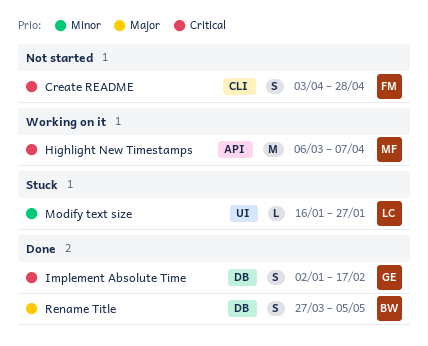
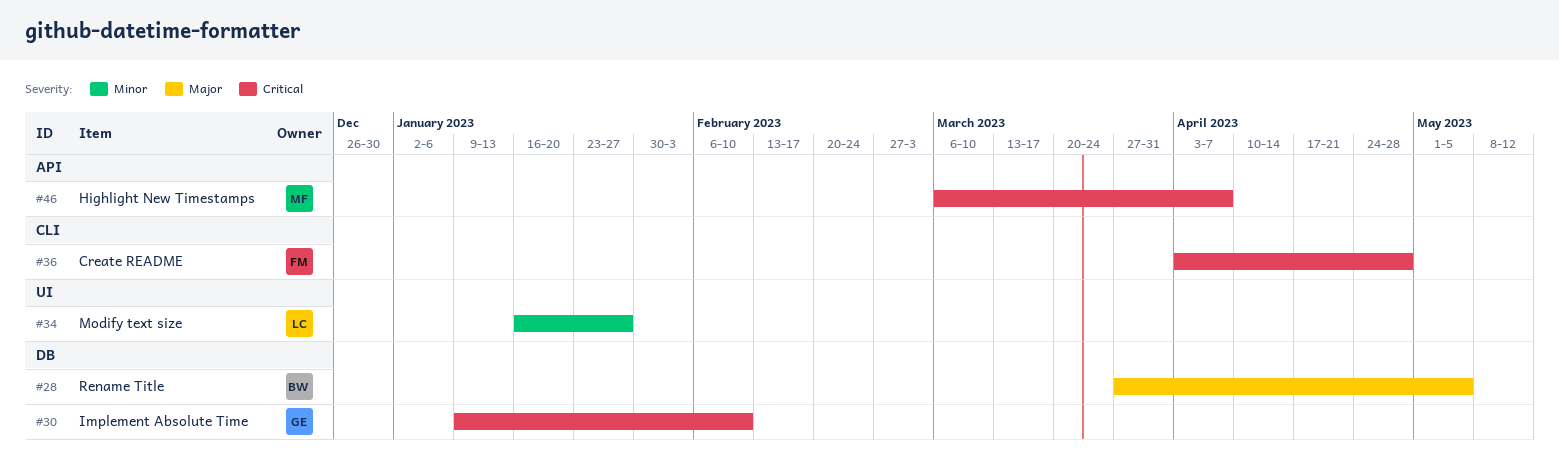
Implement Absolute Time, start: Jan 2 -> Jan 9
Implement Absolute Time, due: Feb 17 -> Feb 10

